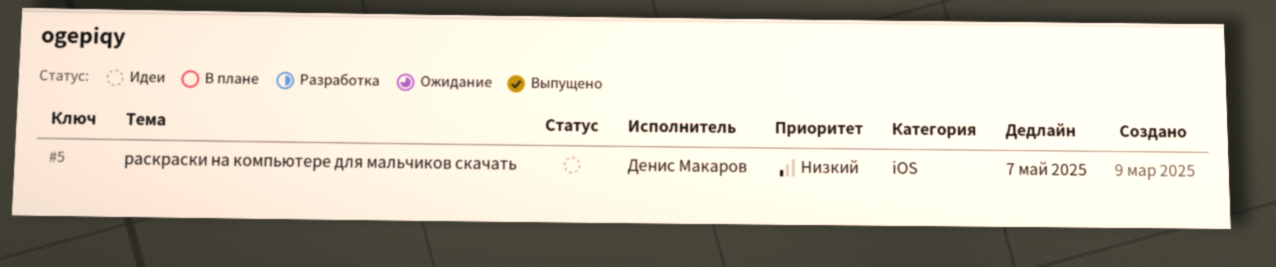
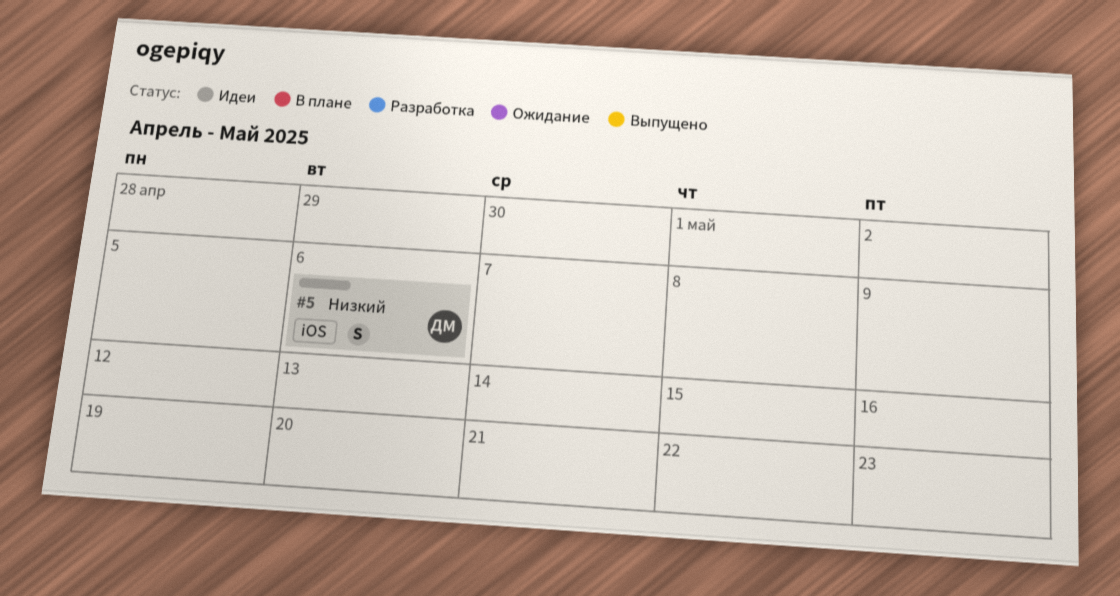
#5, due: May 7 -> May 6

